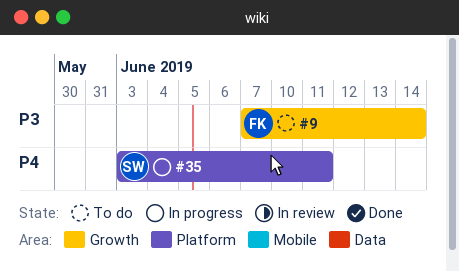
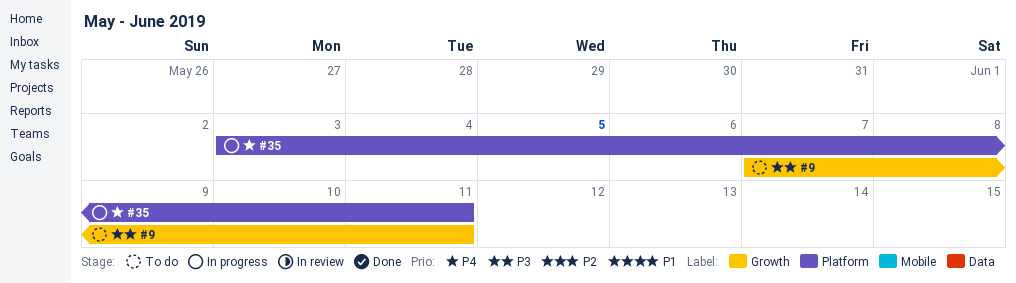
#9, due: Jun 14 -> Jun 11

